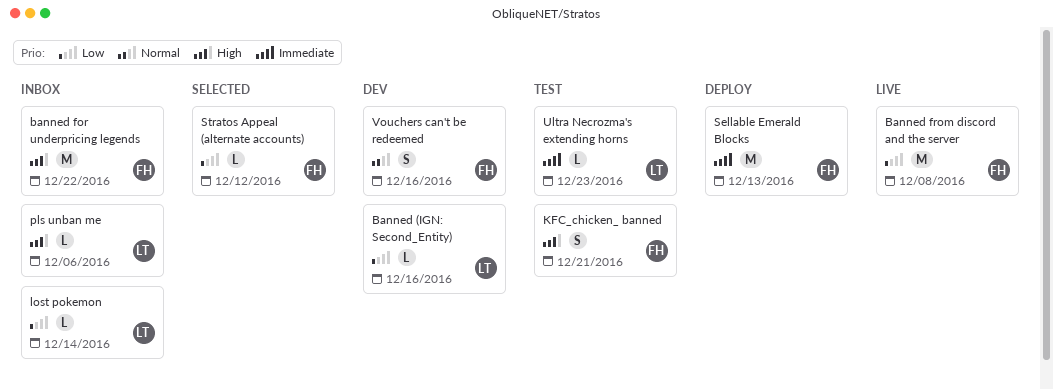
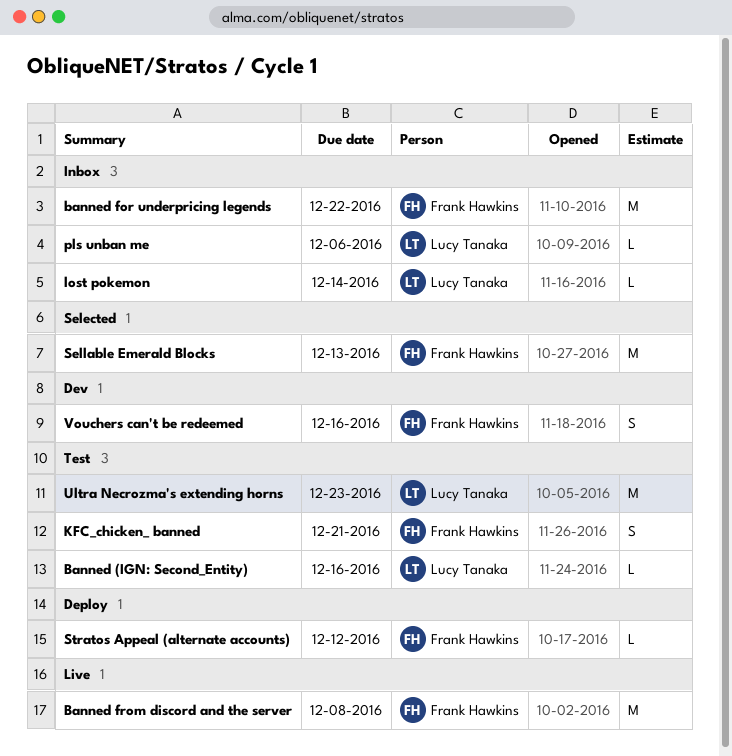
Banned (IGN: Second_Entity), status: Dev -> Test
Sellable Emerald Blocks, status: Deploy -> Selected
Stratos Appeal (alternate accounts), status: Selected -> Deploy
Ultra Necrozma's extending horns, estimate: L -> M

